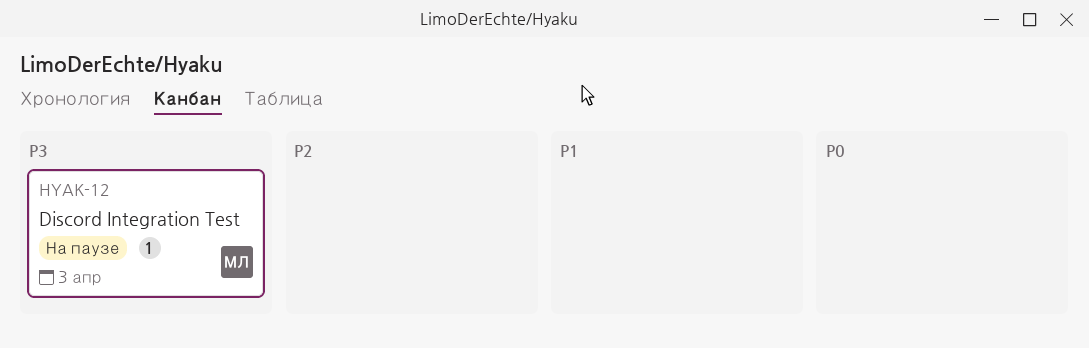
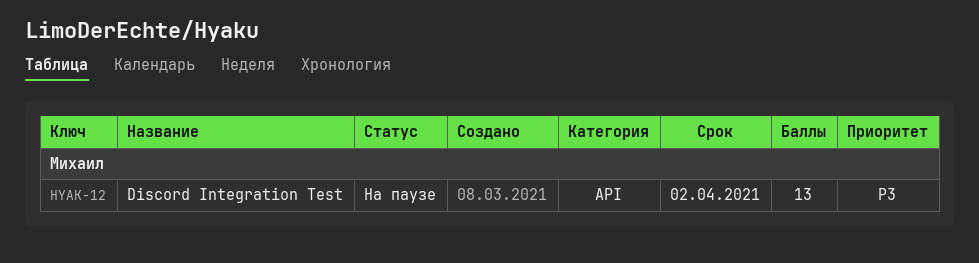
HYAK-12, estimate: 1 -> 13
HYAK-12, due: Apr 3 -> Apr 2

